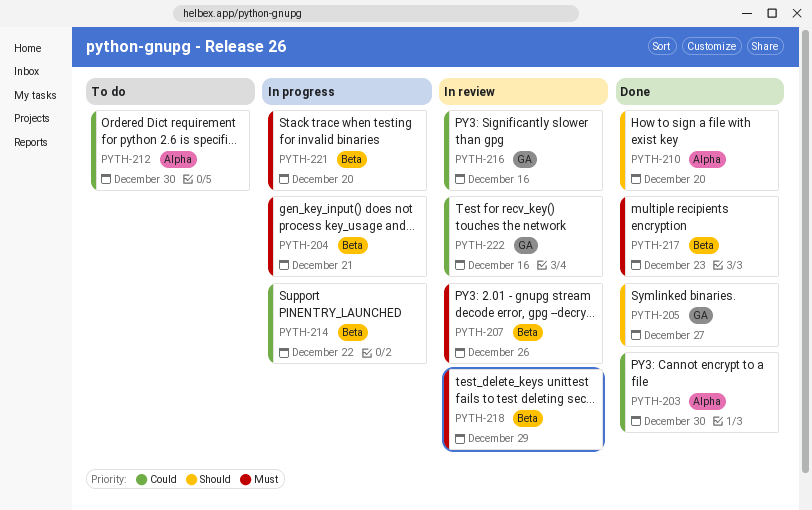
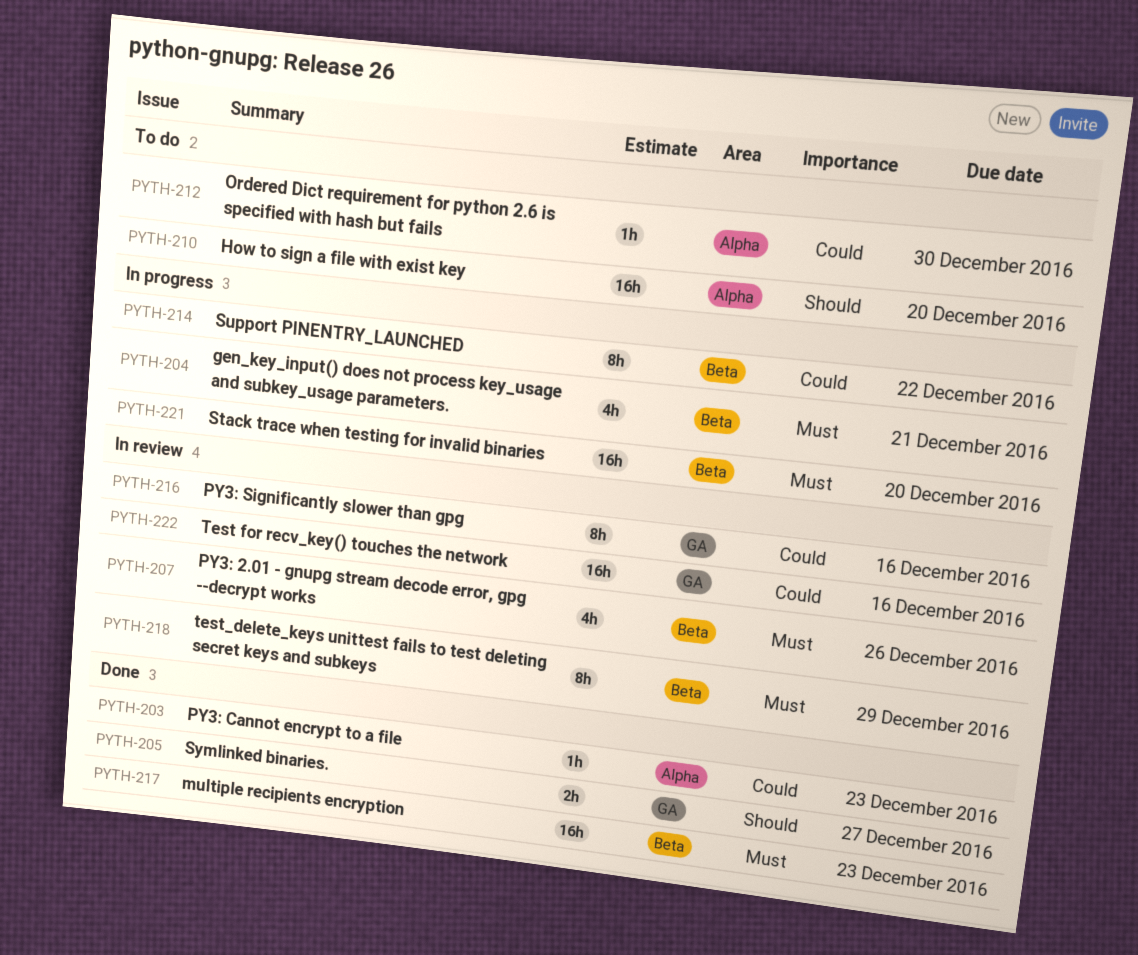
PYTH-203, due: Dec 30 -> Dec 23
PYTH-210, status: Done -> To do

